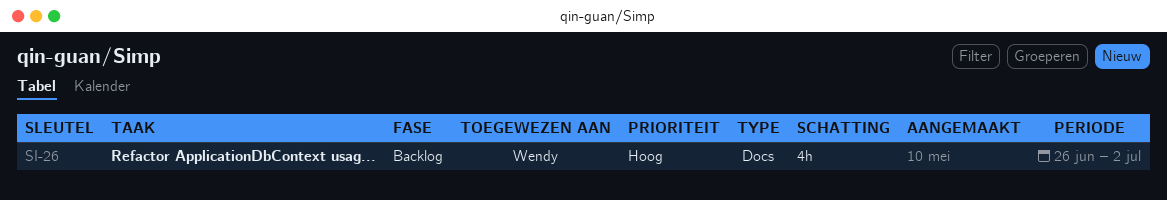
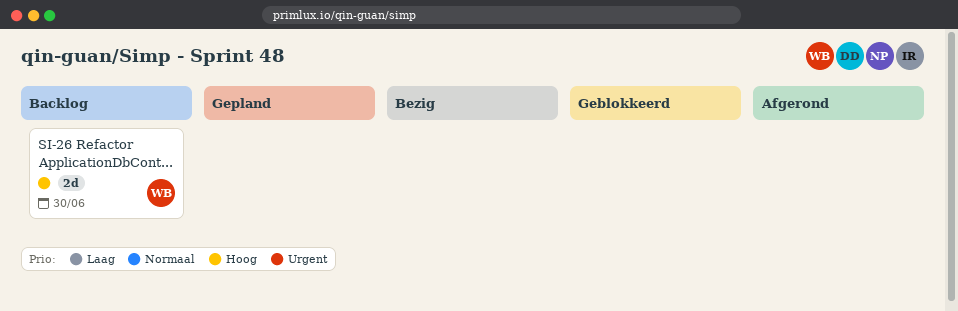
SI-26, estimate: 4h -> 2d
SI-26, due: Jul 2 -> Jun 30

